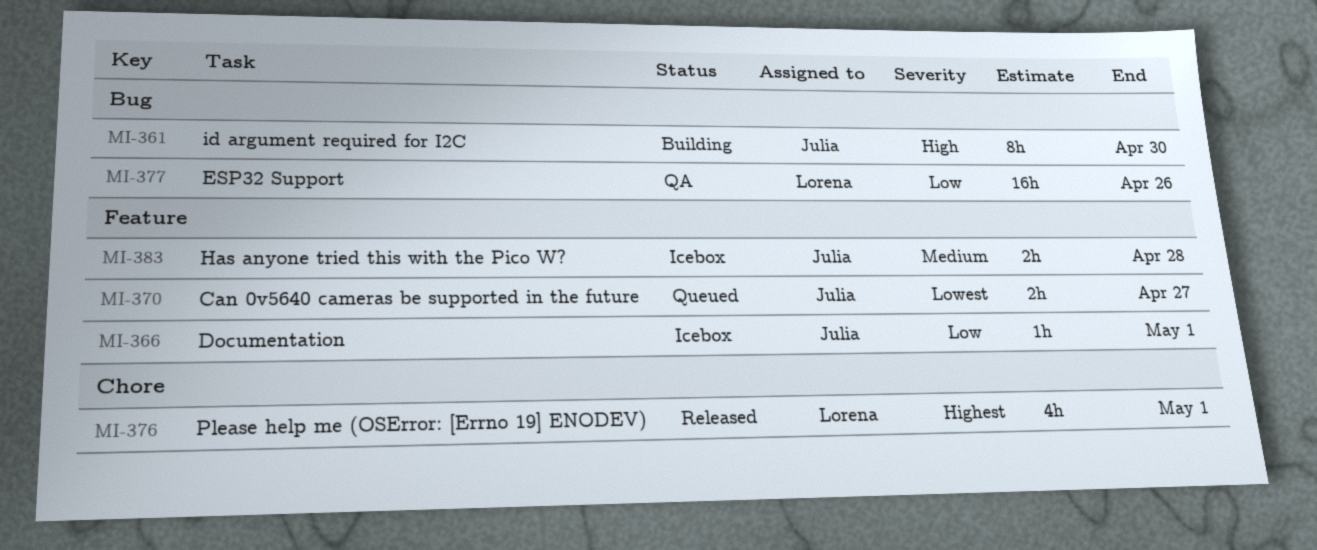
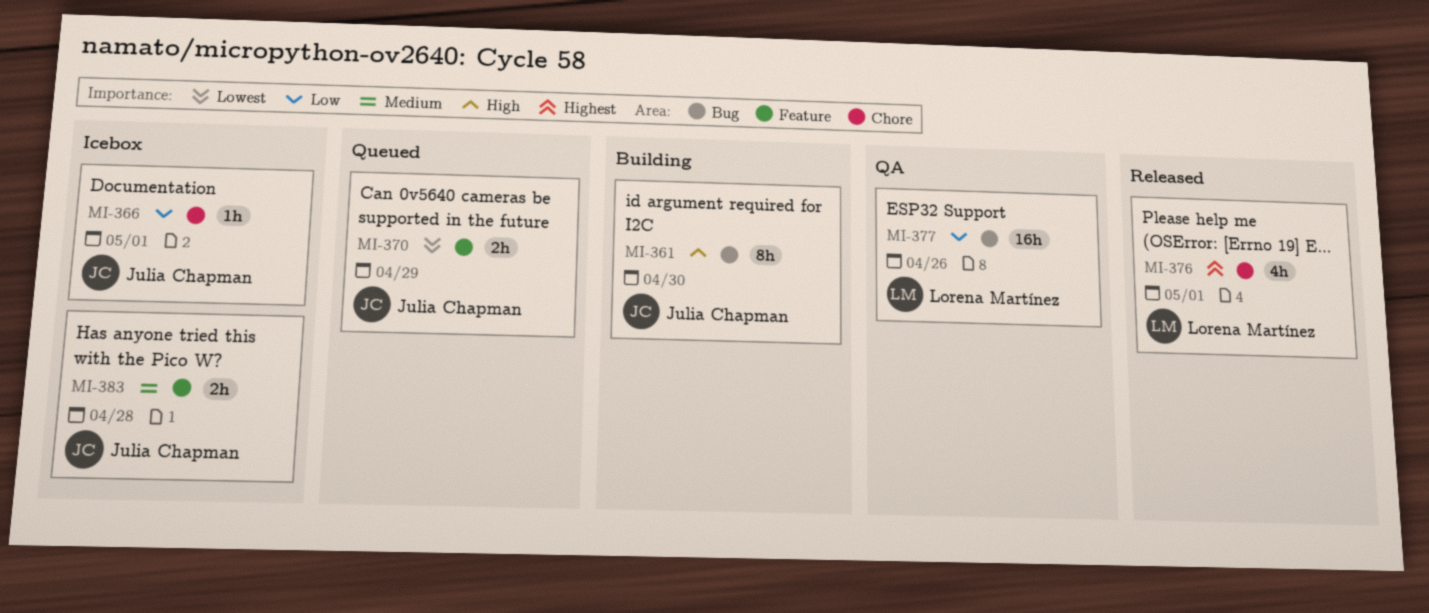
MI-366, label: Feature -> Chore
MI-370, due: Apr 27 -> Apr 29

